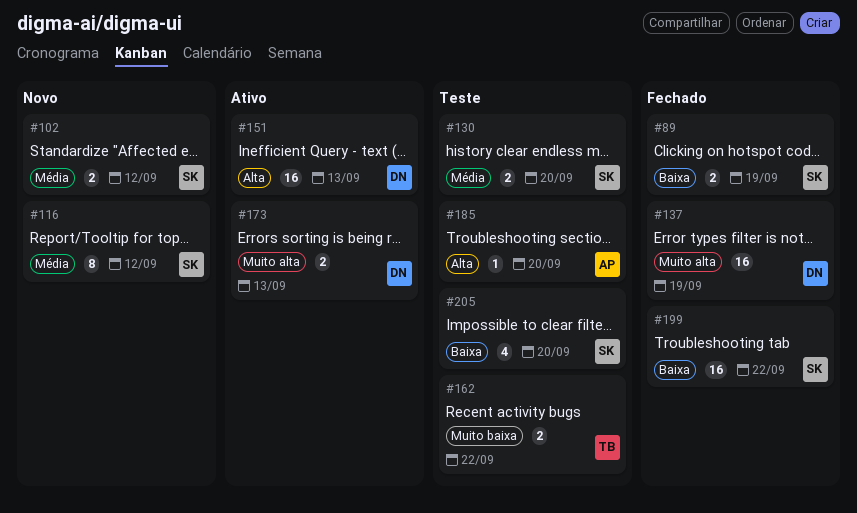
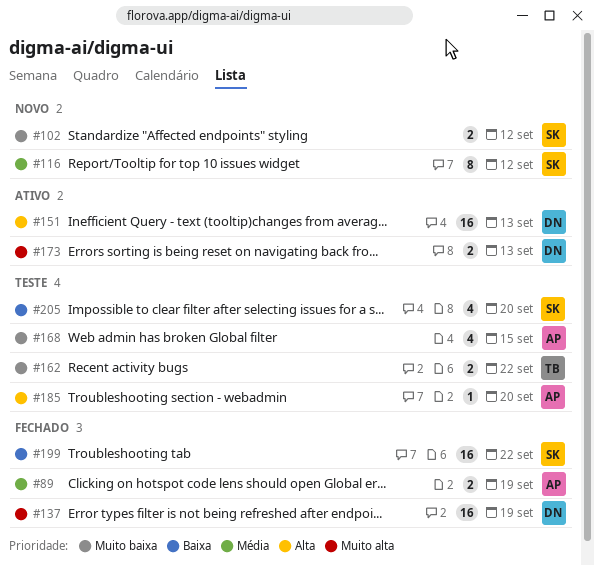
#89, owner: SK -> AP
#89, priority: Baixa -> Média
#102, priority: Média -> Muito baixa
#130: present -> none
#168: none -> present

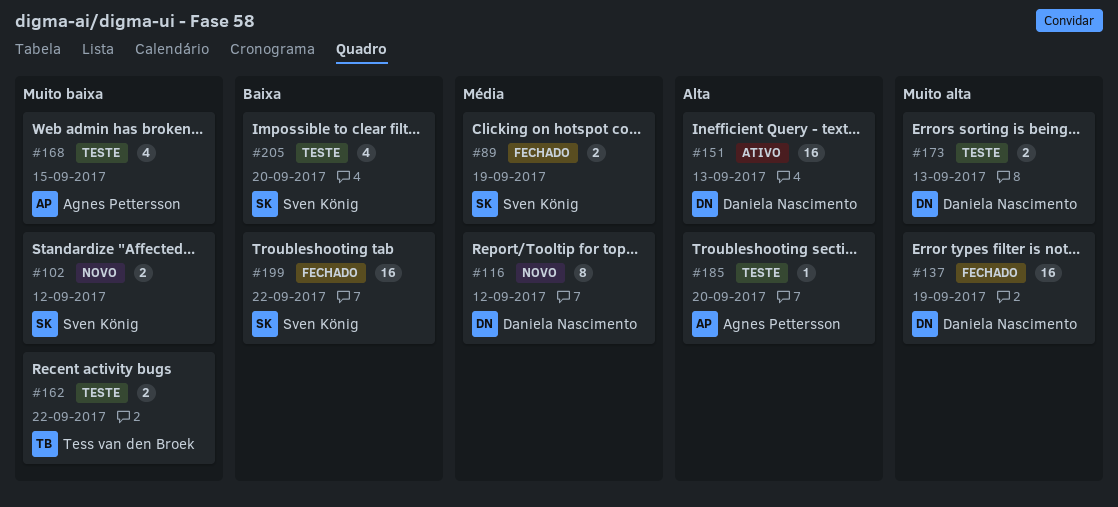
#89, owner: Agnes Pettersson -> Sven König
#116, owner: Sven König -> Daniela Nascimento
#173, status: Ativo -> Teste

